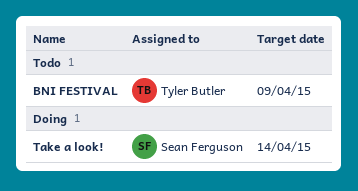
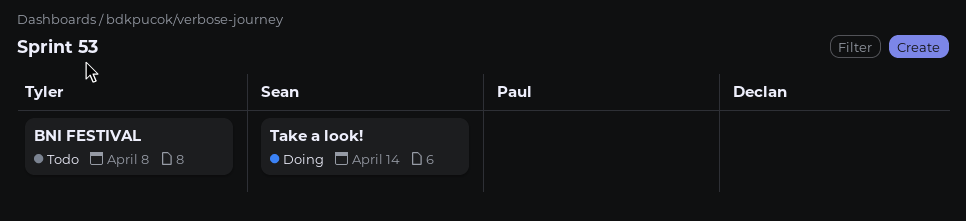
BNI FESTIVAL, due: Apr 9 -> Apr 8

